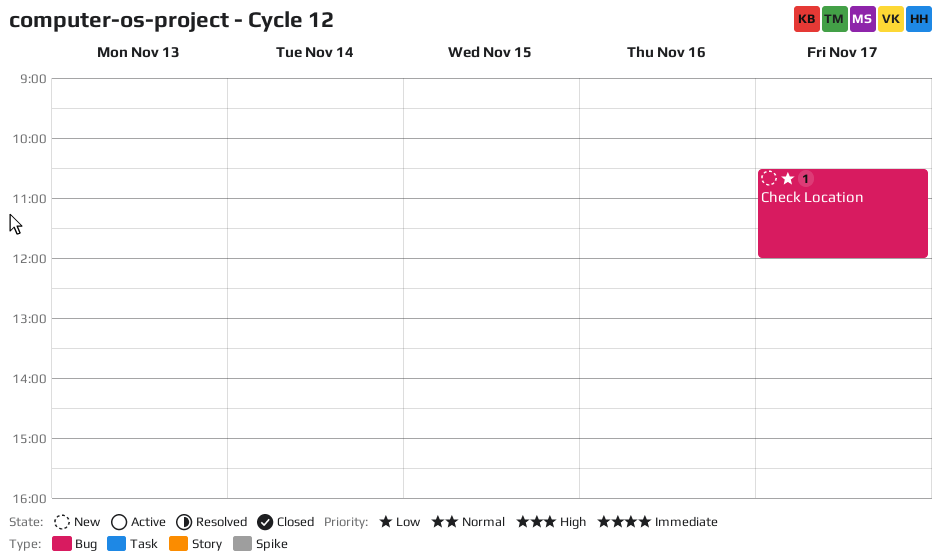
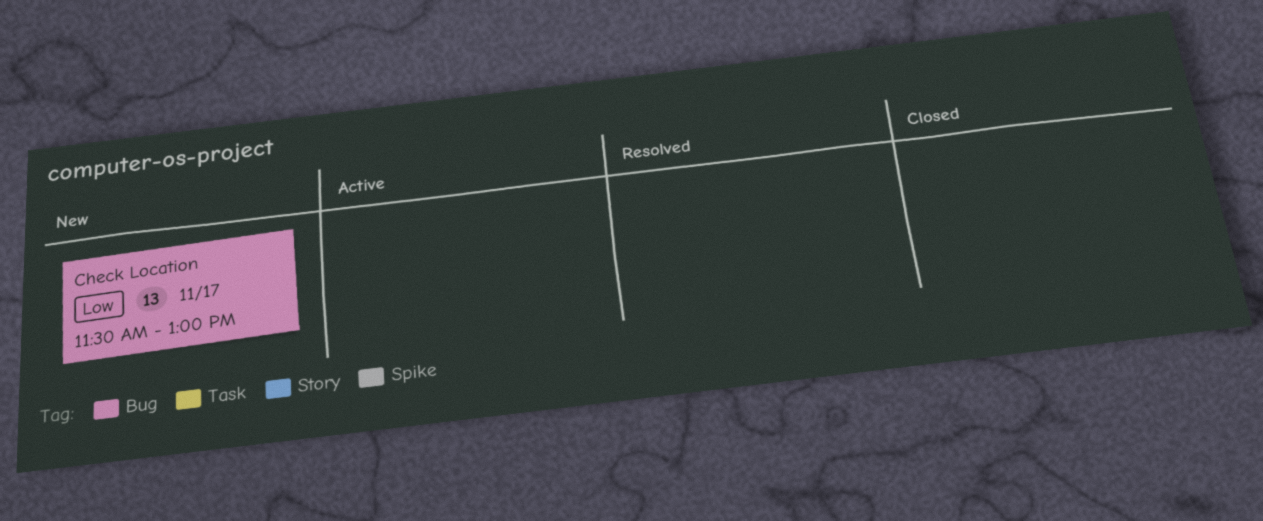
Check Location, estimate: 1 -> 13
Check Location, begins: 10:30 -> 11:30
Check Location, ends: 12:00 -> 13:00

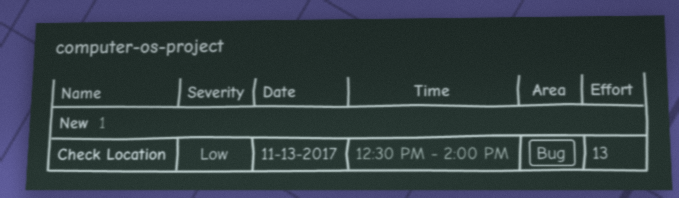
Check Location, day: Nov 17 -> Nov 13
Check Location, begins: 11:30 -> 12:30
Check Location, ends: 13:00 -> 14:00

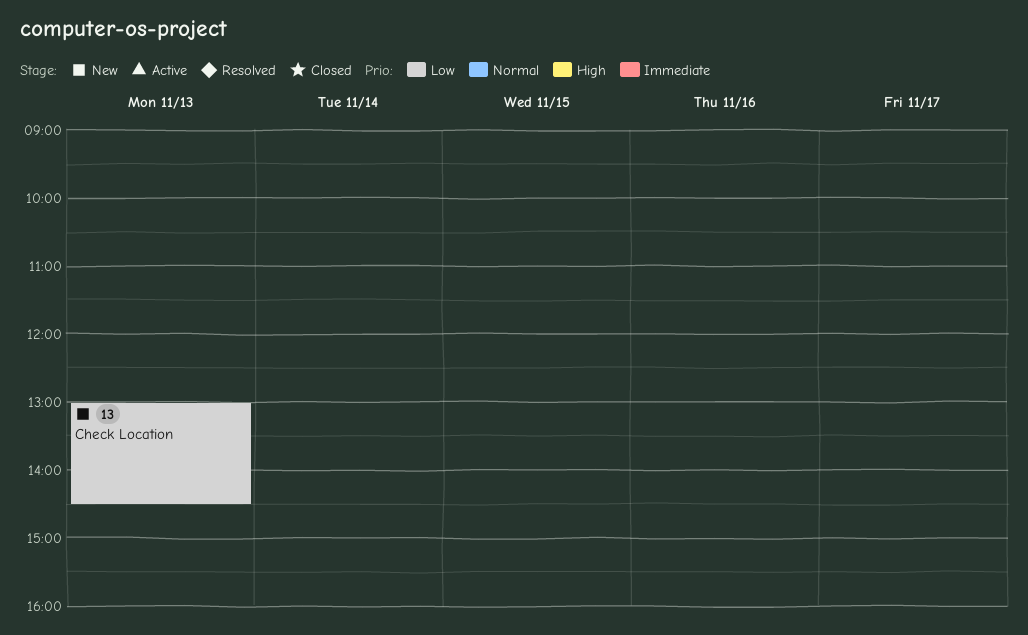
Check Location, begins: 12:30 -> 13:00
Check Location, ends: 14:00 -> 14:30

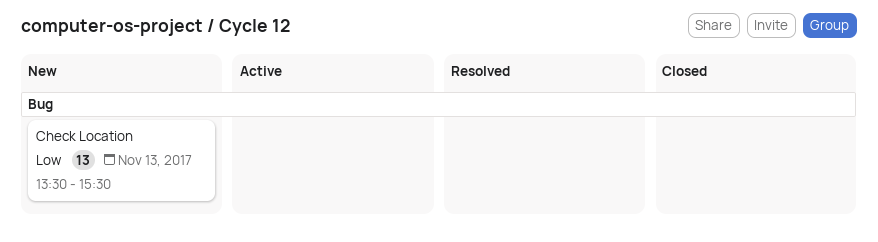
Check Location, begins: 13:00 -> 13:30
Check Location, ends: 14:30 -> 15:30

